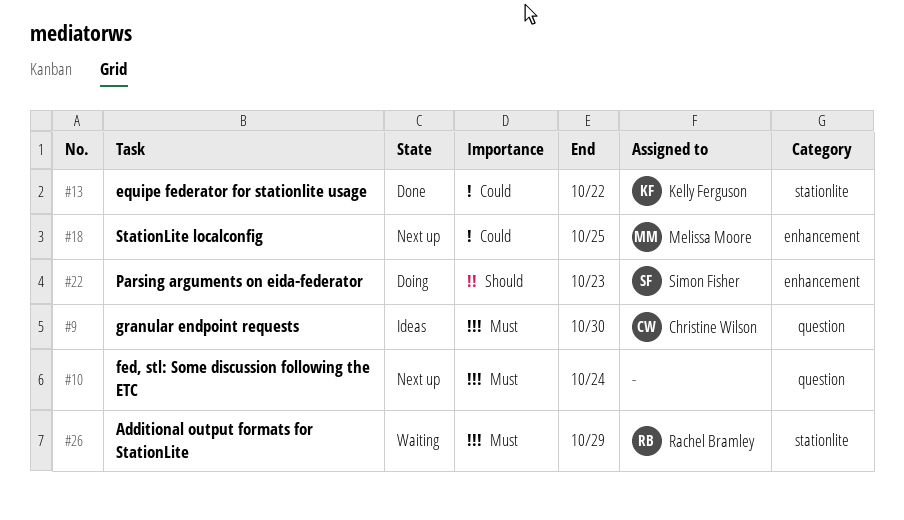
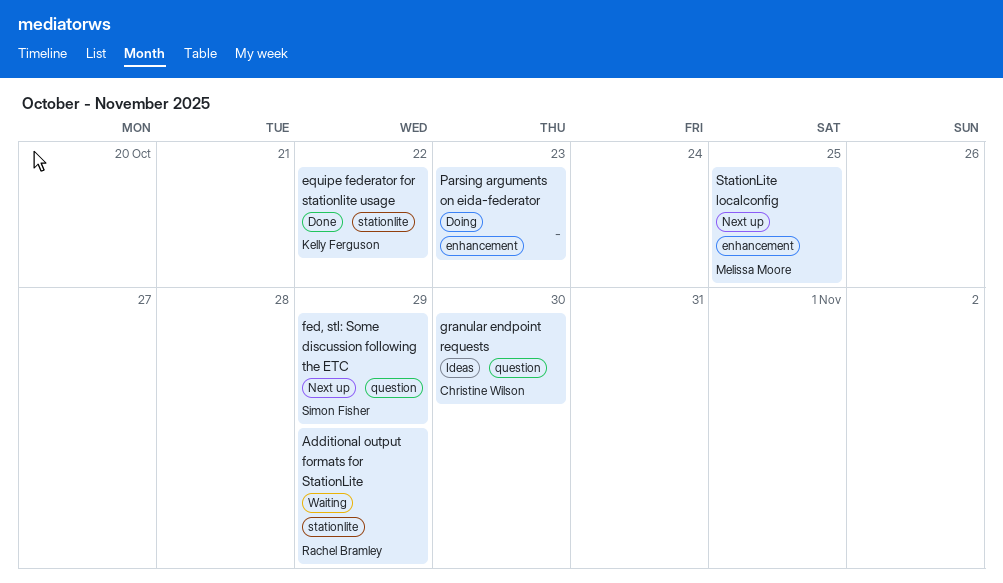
fed, stl: Some discussion following the ETC, owner: none -> Simon Fisher
fed, stl: Some discussion following the ETC, due: Oct 24 -> Oct 29
Parsing arguments on eida-federator, owner: Simon Fisher -> none

